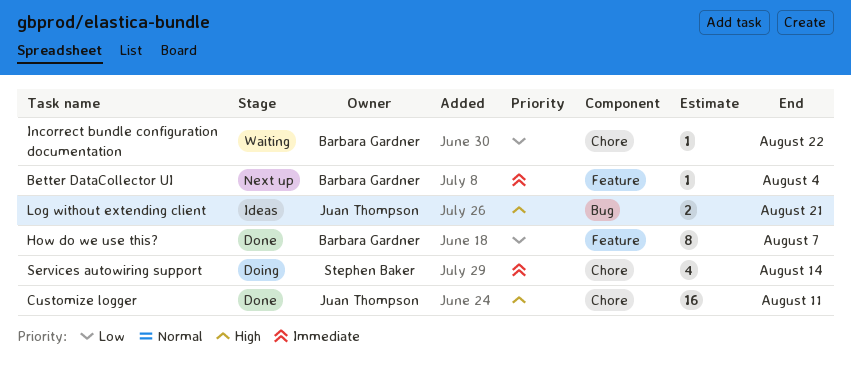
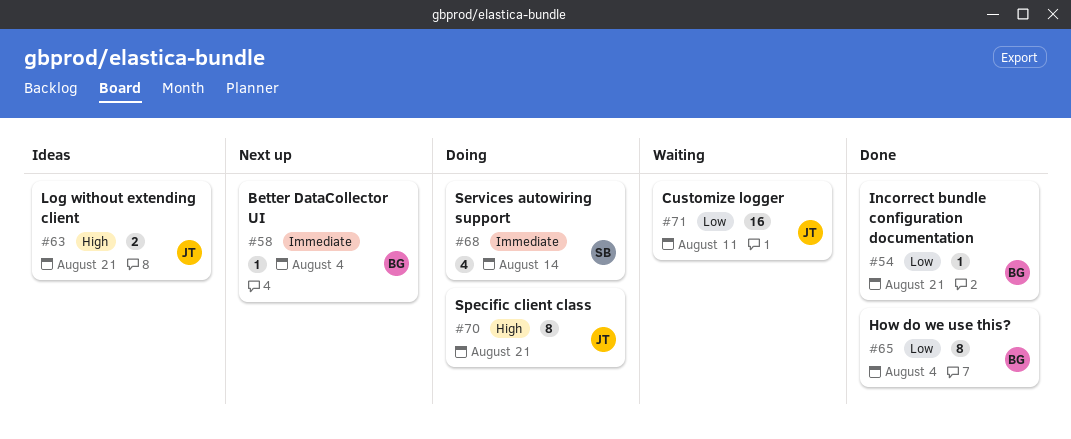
Customize logger, status: Done -> Waiting
Customize logger, priority: High -> Low
How do we use this?, due: Aug 7 -> Aug 4
Incorrect bundle configuration documentation, status: Waiting -> Done
Incorrect bundle configuration documentation, due: Aug 22 -> Aug 21
Specific client class: none -> present

